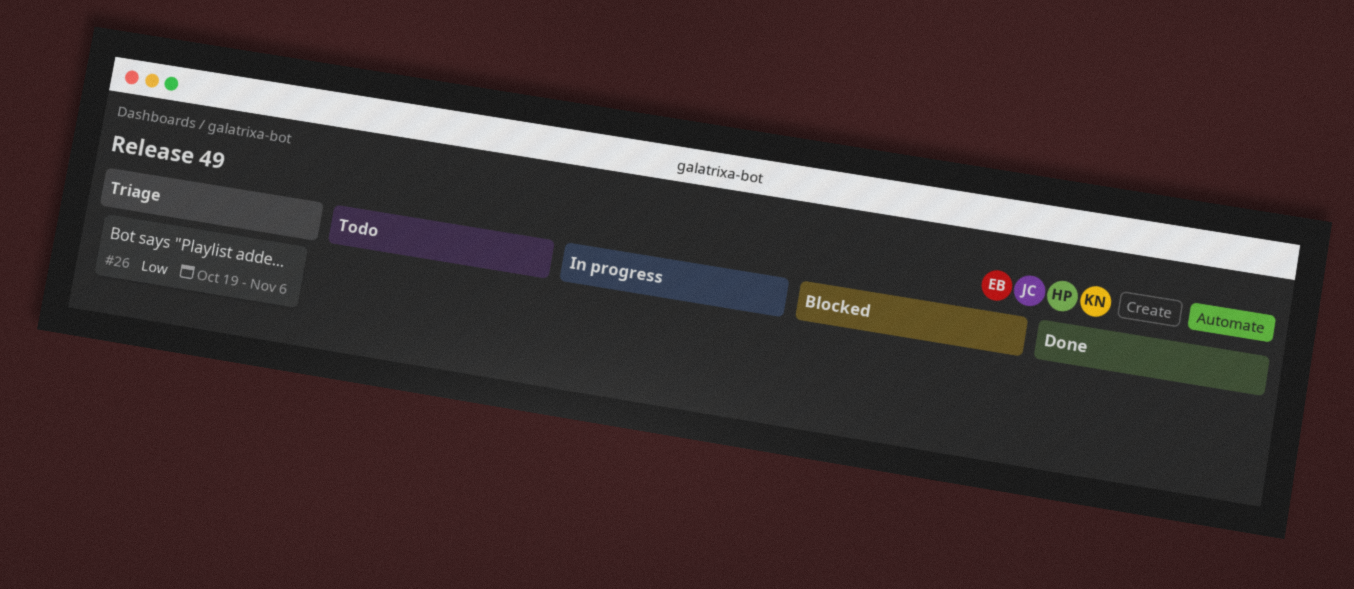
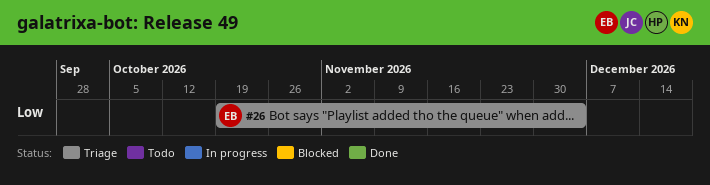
#26, due: Nov 6 -> Dec 4

